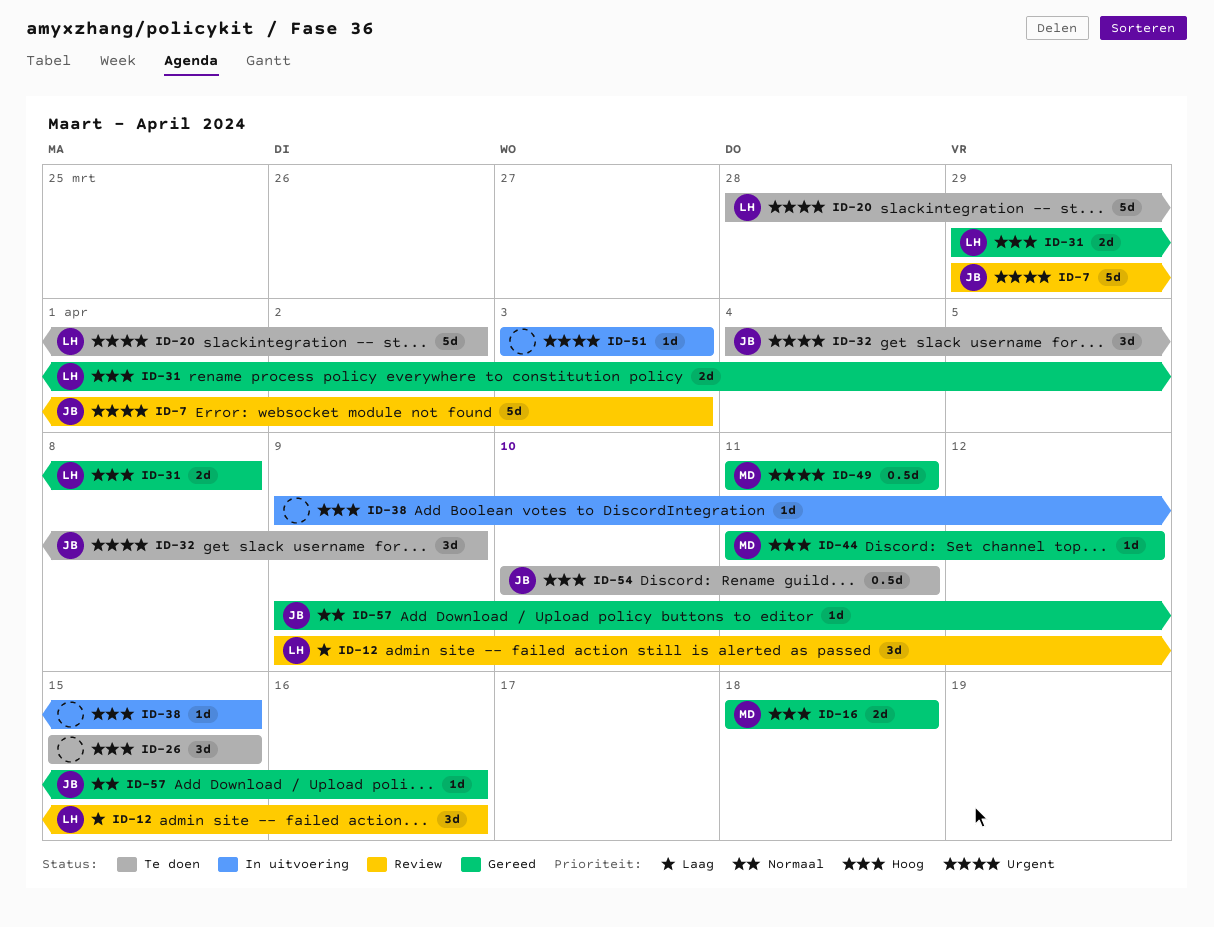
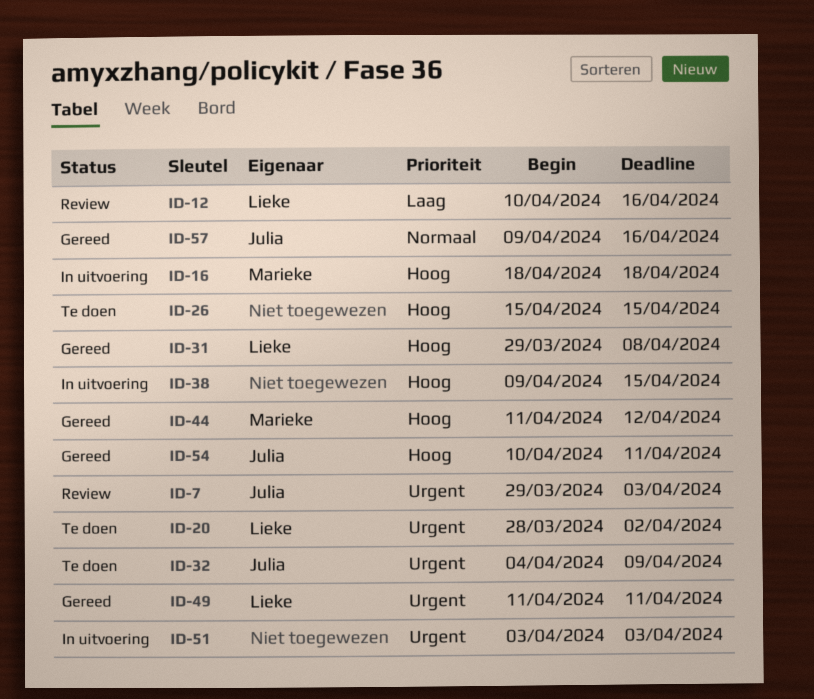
ID-12, start: Apr 9 -> Apr 10
ID-16, status: Gereed -> In uitvoering
ID-49, owner: Marieke -> Lieke
ID-54, status: Te doen -> Gereed

